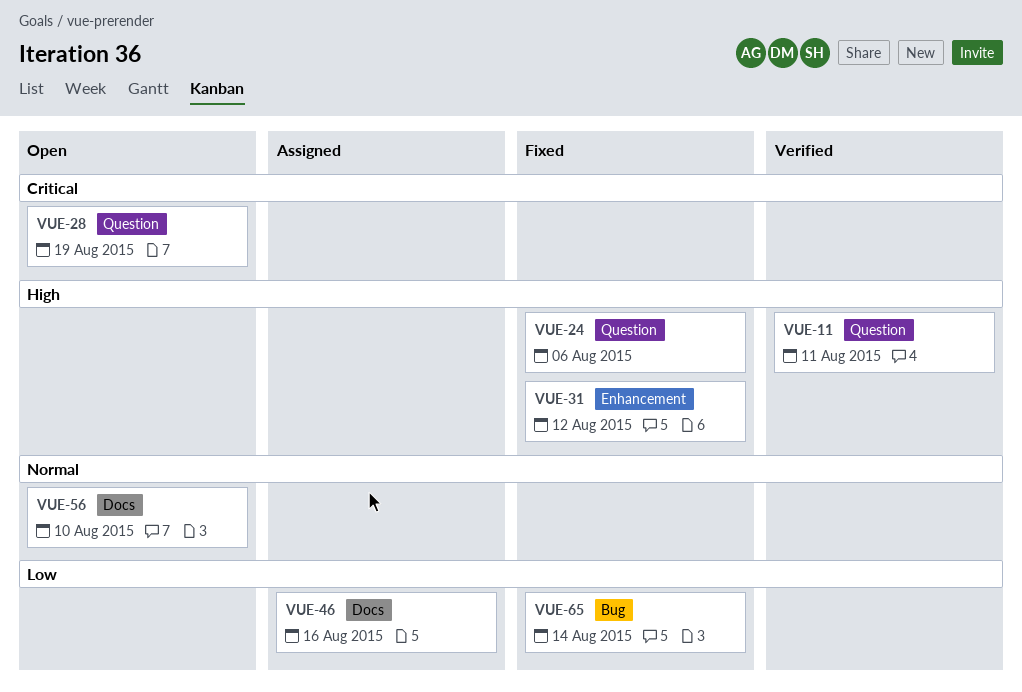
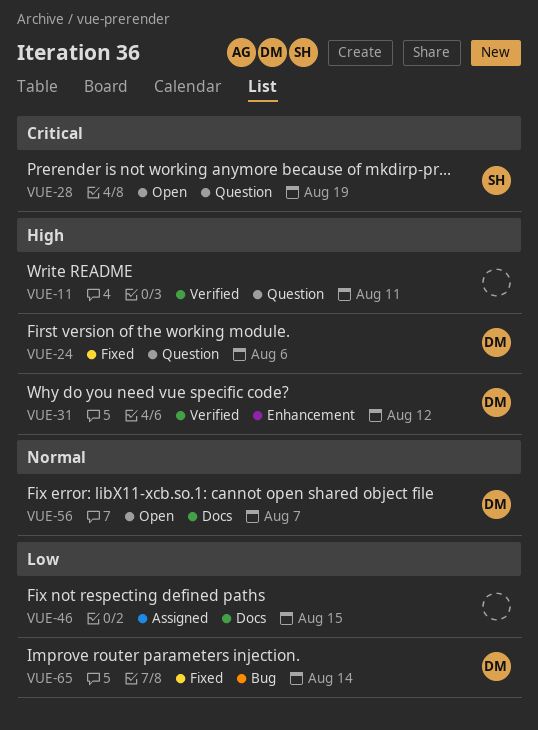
VUE-31, status: Fixed -> Verified
VUE-46, due: Aug 16 -> Aug 15
VUE-56, due: Aug 10 -> Aug 7

